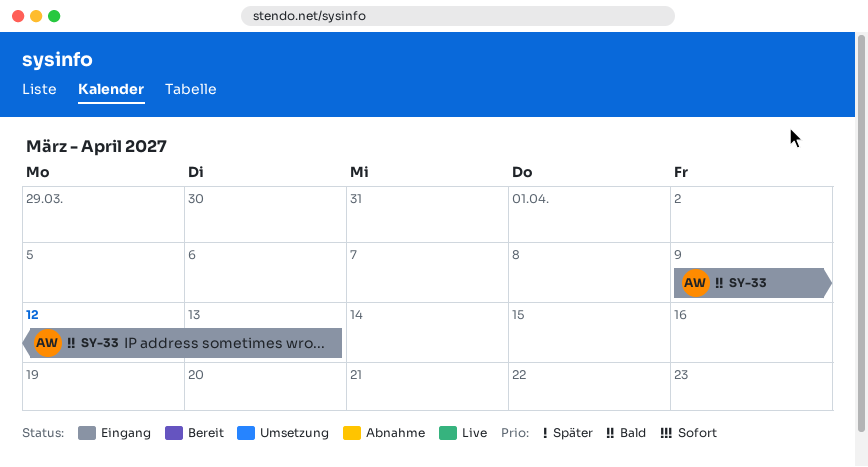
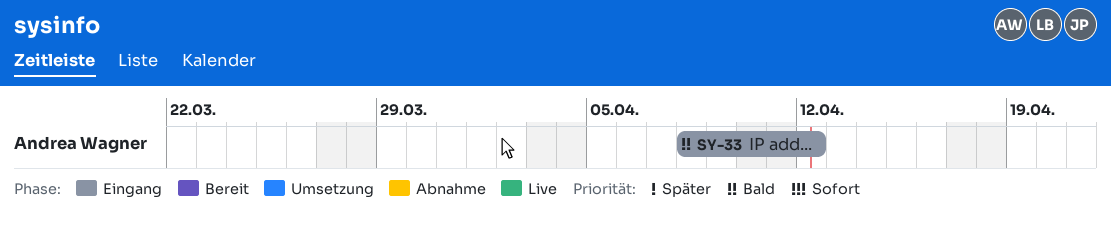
SY-33, start: Apr 9 -> Apr 8
SY-33, due: Apr 13 -> Apr 12

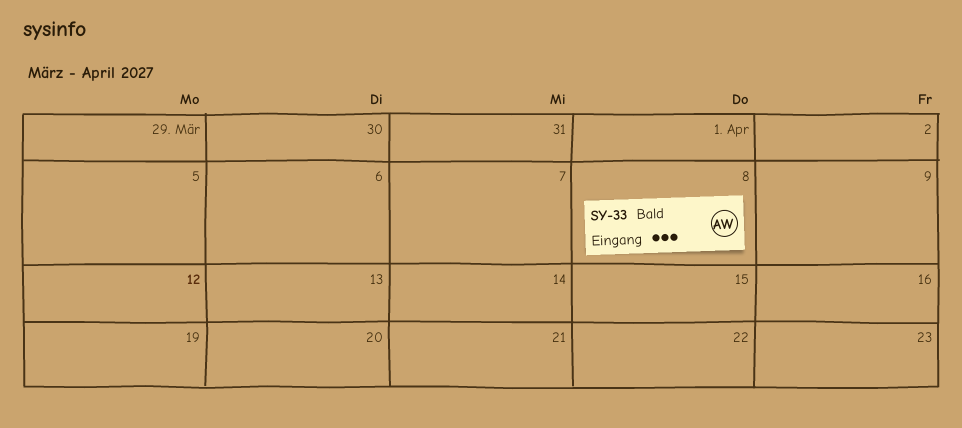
SY-33, due: Apr 12 -> Apr 8

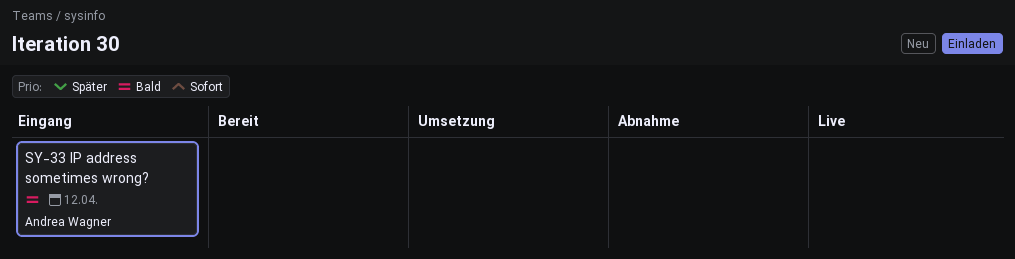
SY-33, due: Apr 8 -> Apr 12

